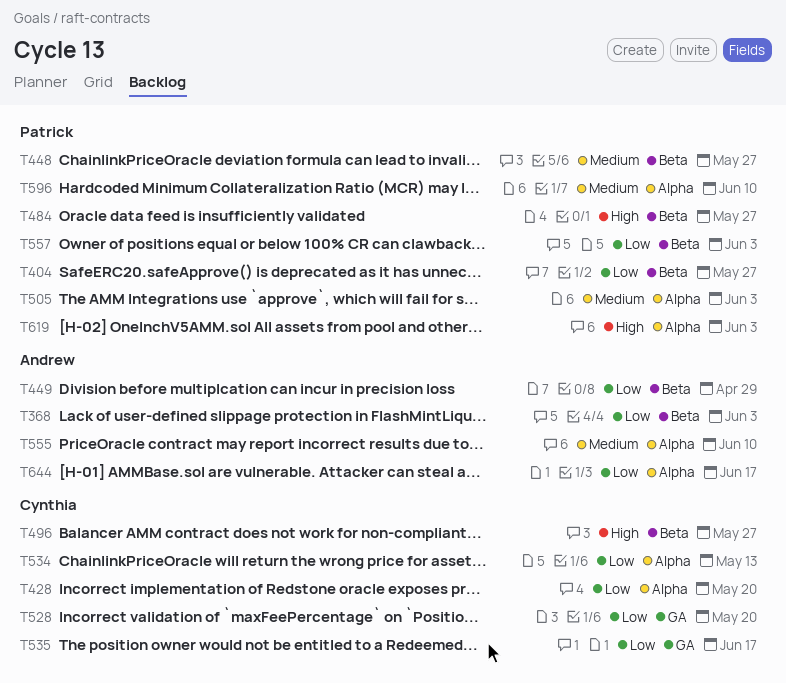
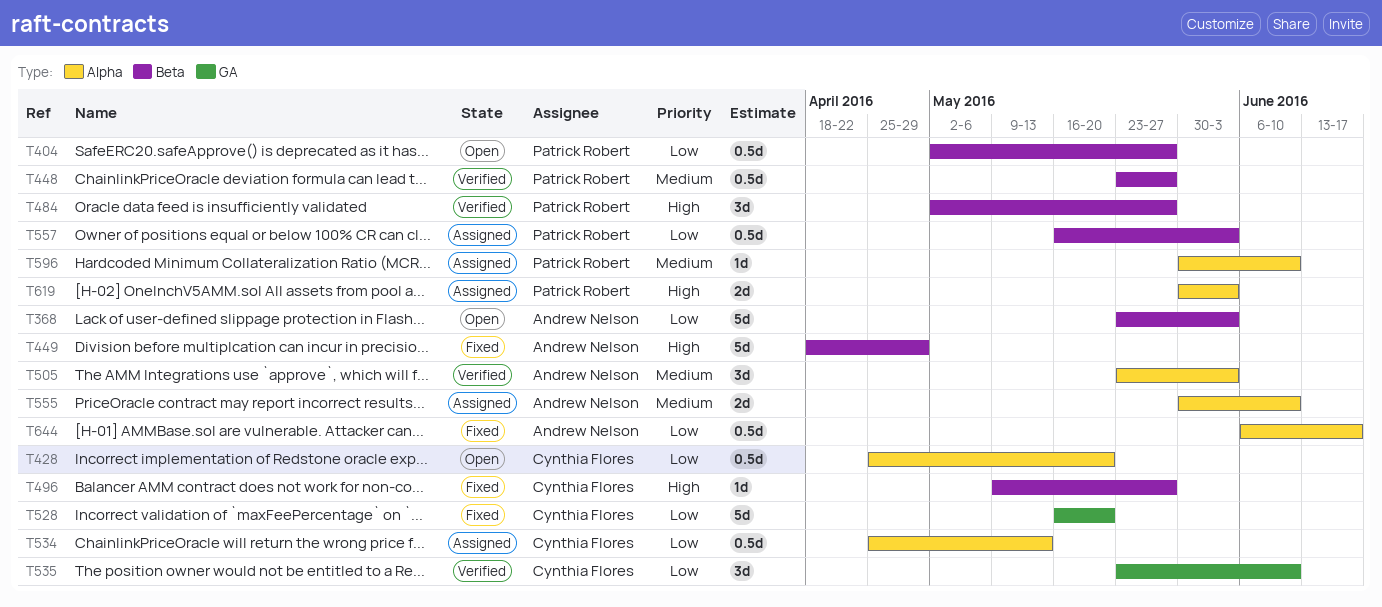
T449, priority: Low -> High
T505, owner: Patrick Robert -> Andrew Nelson
T535, due: Jun 17 -> Jun 10

